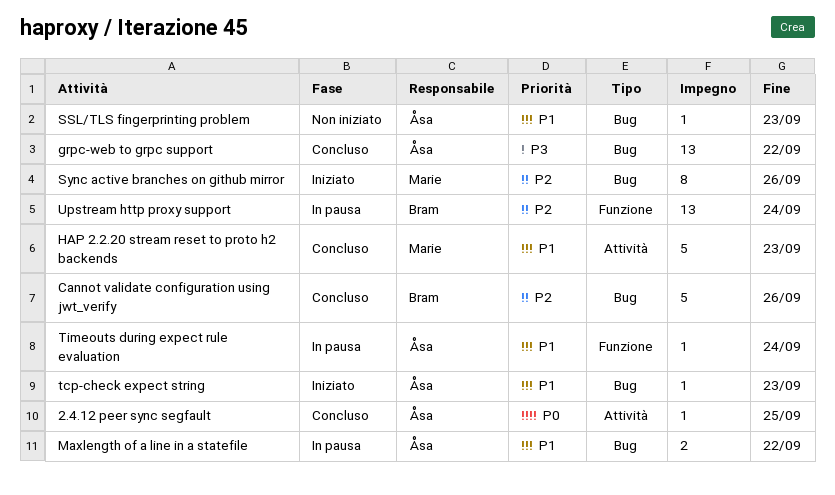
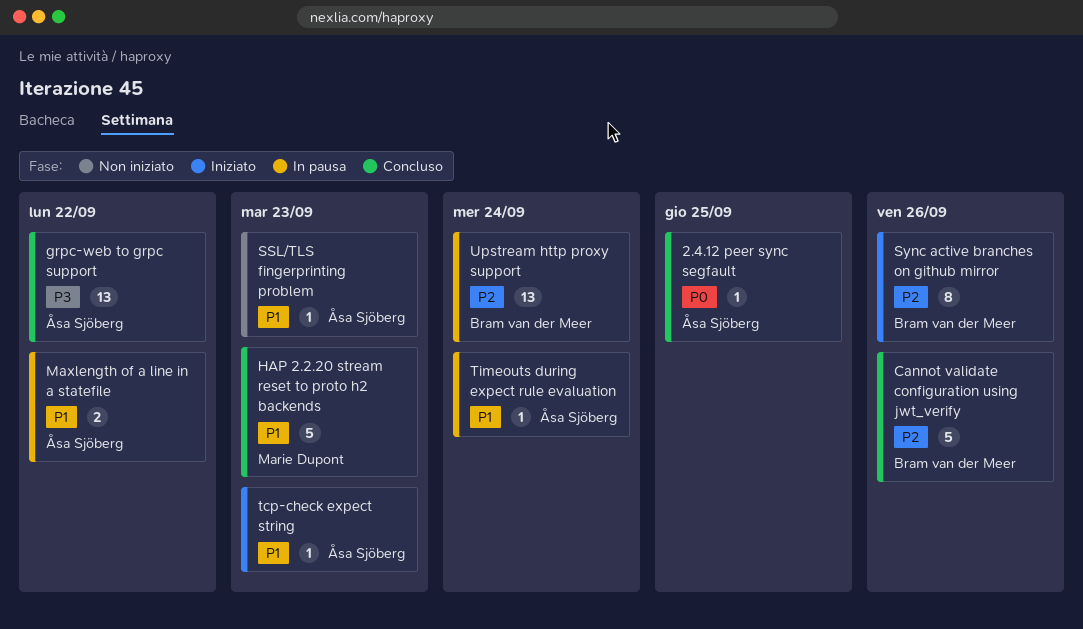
Sync active branches on github mirror, owner: Marie Dupont -> Bram van der Meer

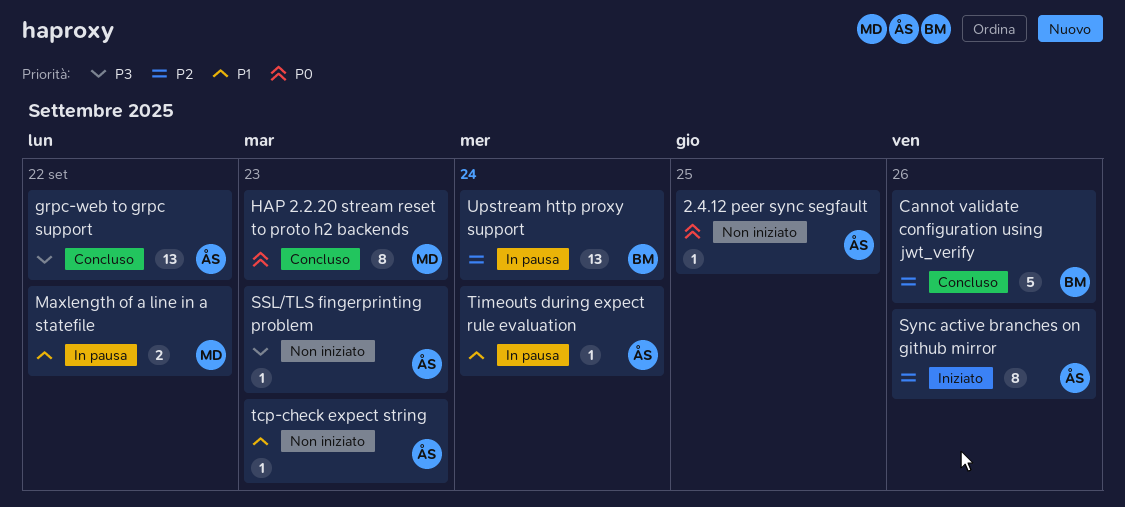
2.4.12 peer sync segfault, status: Concluso -> Non iniziato
HAP 2.2.20 stream reset to proto h2 backends, priority: P1 -> P0
HAP 2.2.20 stream reset to proto h2 backends, estimate: 5 -> 8
Maxlength of a line in a statefile, owner: Åsa Sjöberg -> Marie Dupont
SSL/TLS fingerprinting problem, priority: P1 -> P3
Sync active branches on github mirror, owner: Bram van der Meer -> Åsa Sjöberg
tcp-check expect string, status: Iniziato -> Non iniziato

